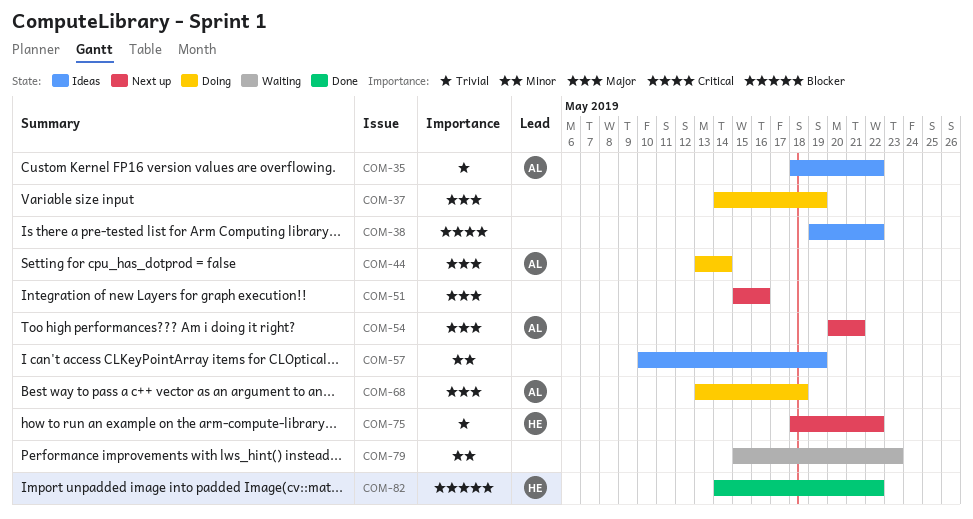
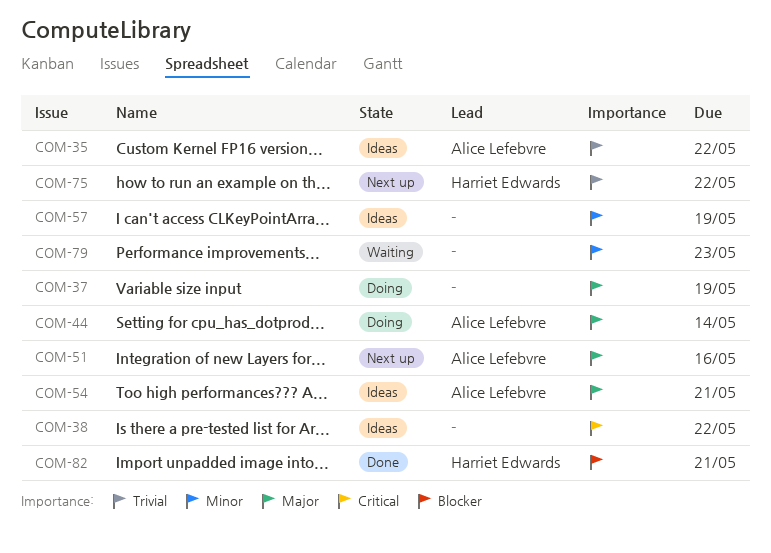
COM-51, owner: none -> Alice Lefebvre
COM-54, status: Next up -> Ideas
COM-68: present -> none
COM-82, due: May 22 -> May 21

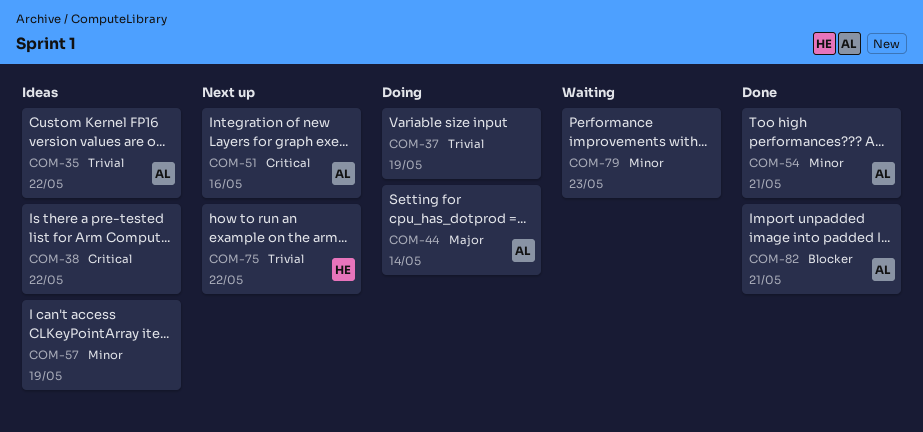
COM-37, priority: Major -> Trivial
COM-51, priority: Major -> Critical
COM-54, status: Ideas -> Done
COM-54, priority: Major -> Minor
COM-82, owner: Harriet Edwards -> Alice Lefebvre

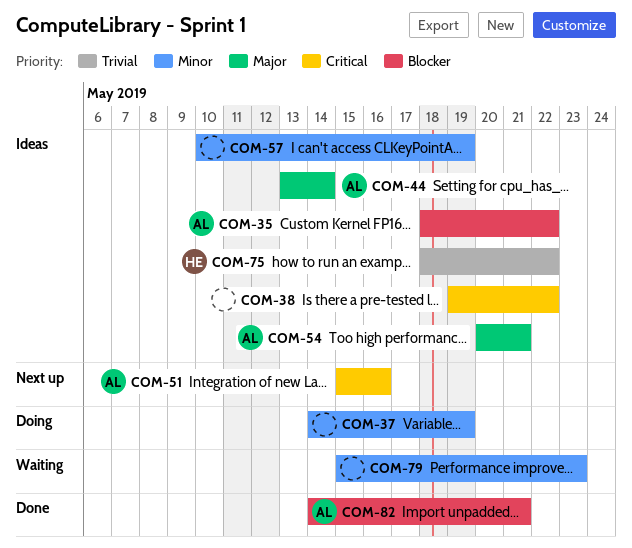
COM-35, priority: Trivial -> Blocker
COM-37, priority: Trivial -> Minor
COM-44, status: Doing -> Ideas
COM-54, status: Done -> Ideas
COM-54, priority: Minor -> Major
COM-75, status: Next up -> Ideas

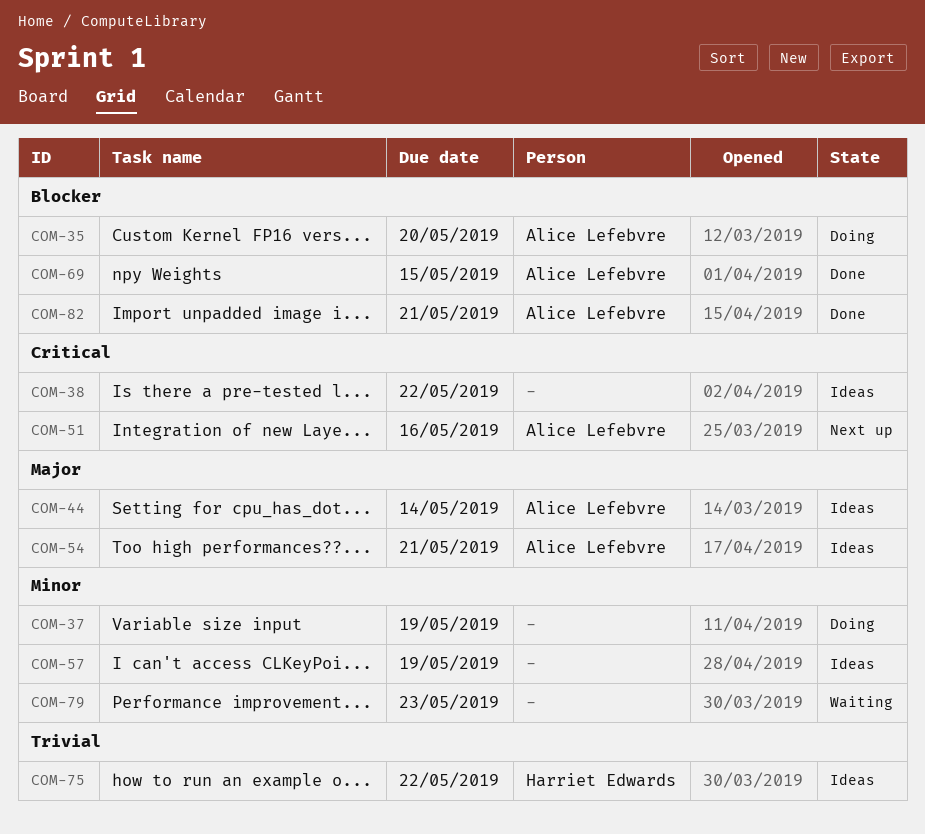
COM-35, status: Ideas -> Doing
COM-35, due: May 22 -> May 20
COM-69: none -> present

